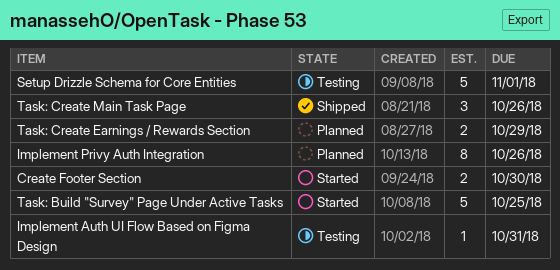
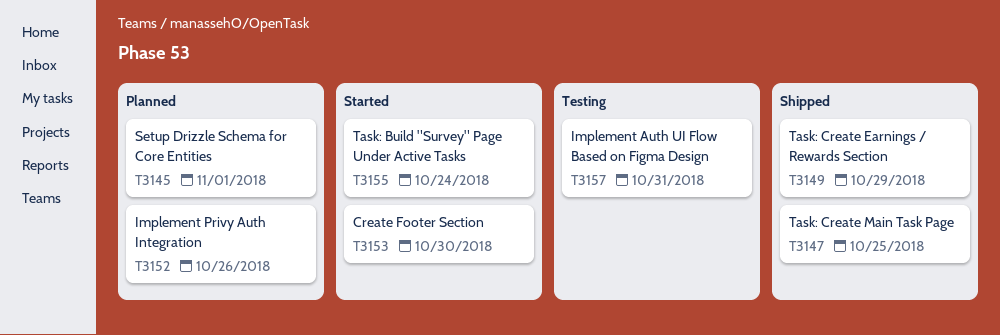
Setup Drizzle Schema for Core Entities, status: Testing -> Planned
Task: Build "Survey" Page Under Active Tasks, due: Oct 25 -> Oct 24
Task: Create Earnings / Rewards Section, status: Planned -> Shipped
Task: Create Main Task Page, due: Oct 26 -> Oct 25

